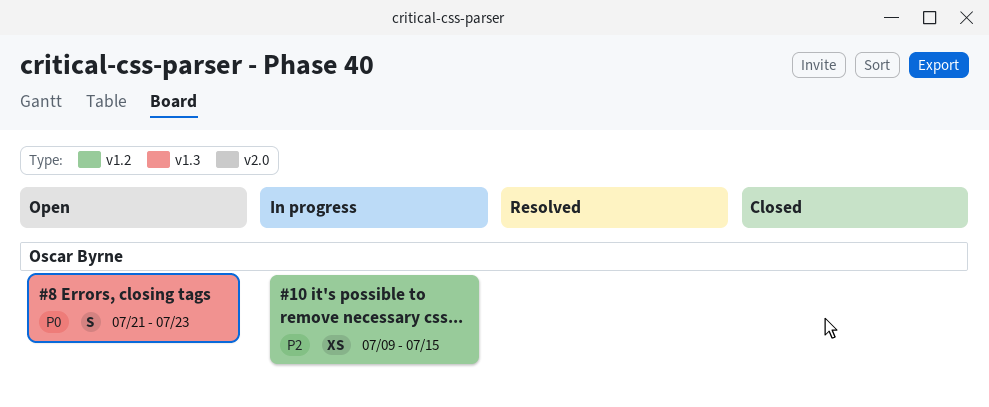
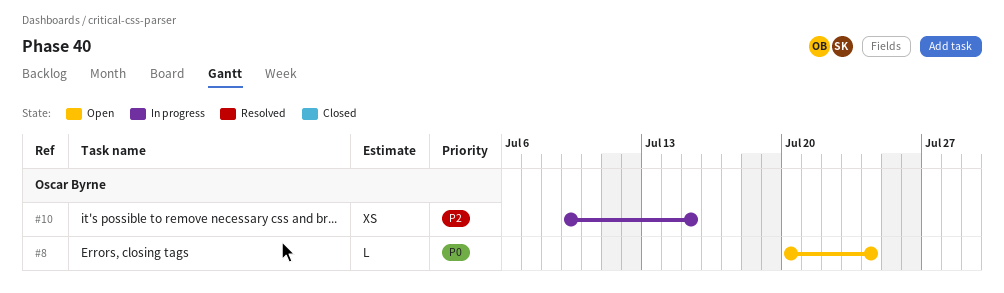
#8, estimate: S -> L
#8, start: Jul 21 -> Jul 20
#8, due: Jul 23 -> Jul 24

